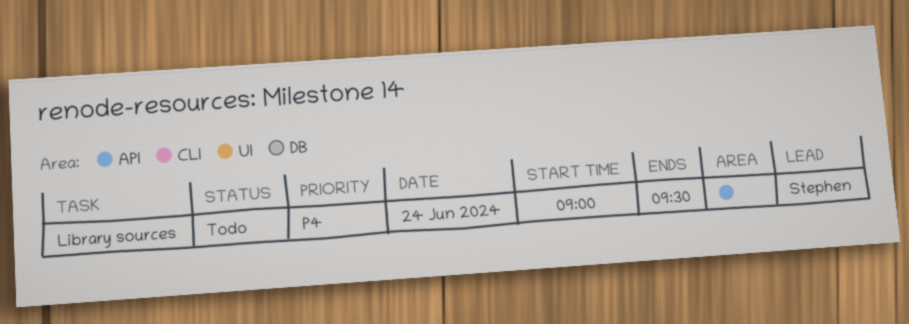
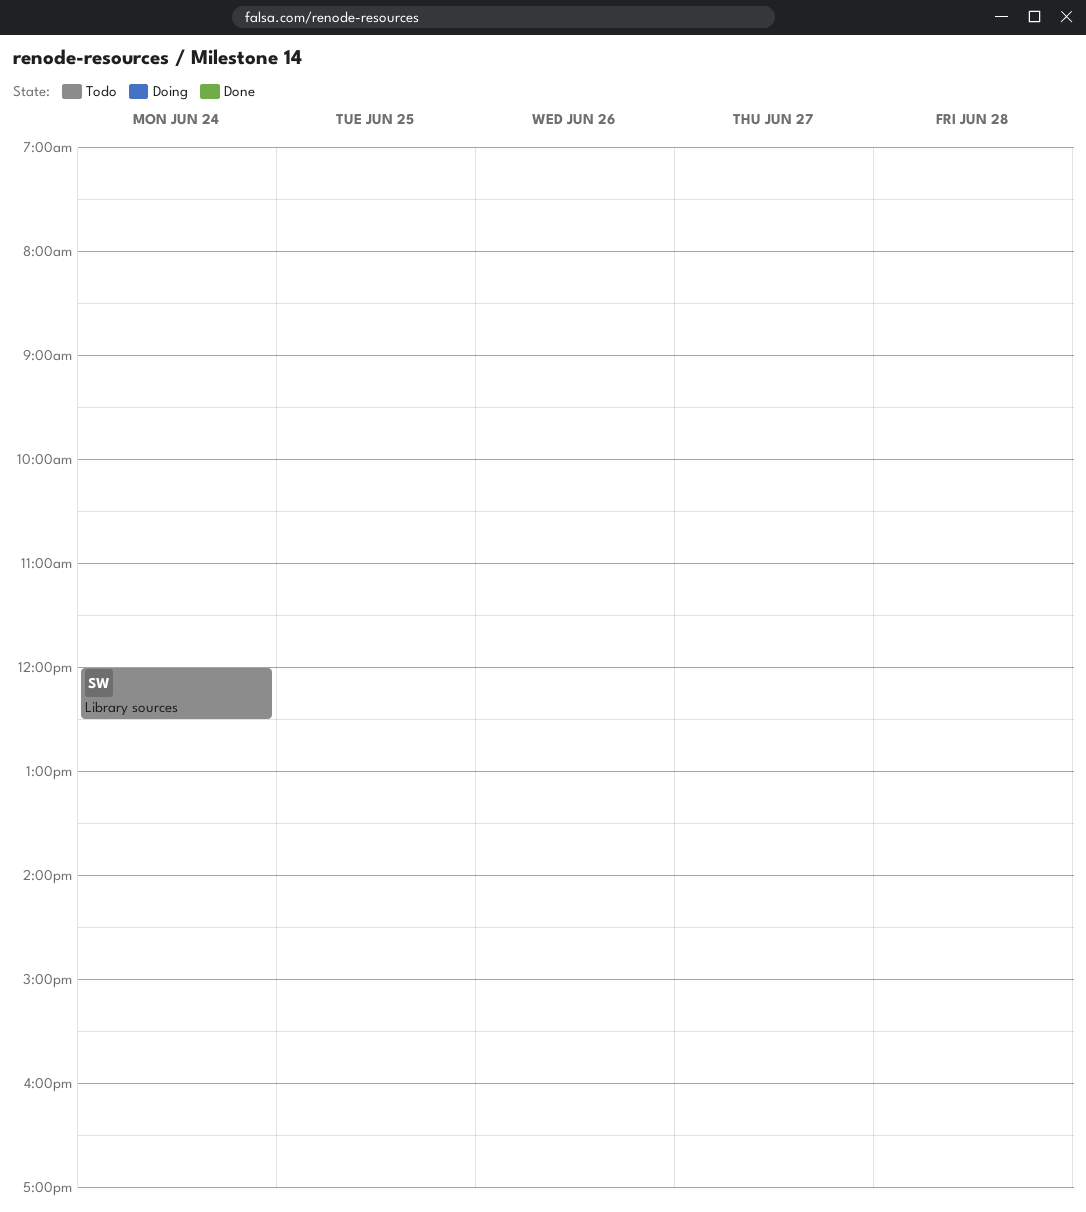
Library sources, begins: 09:00 -> 12:00
Library sources, ends: 09:30 -> 12:30

